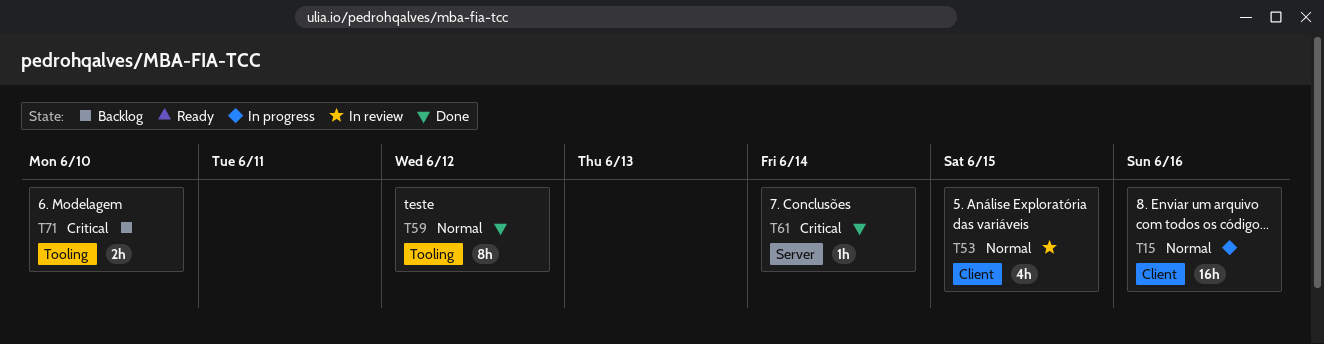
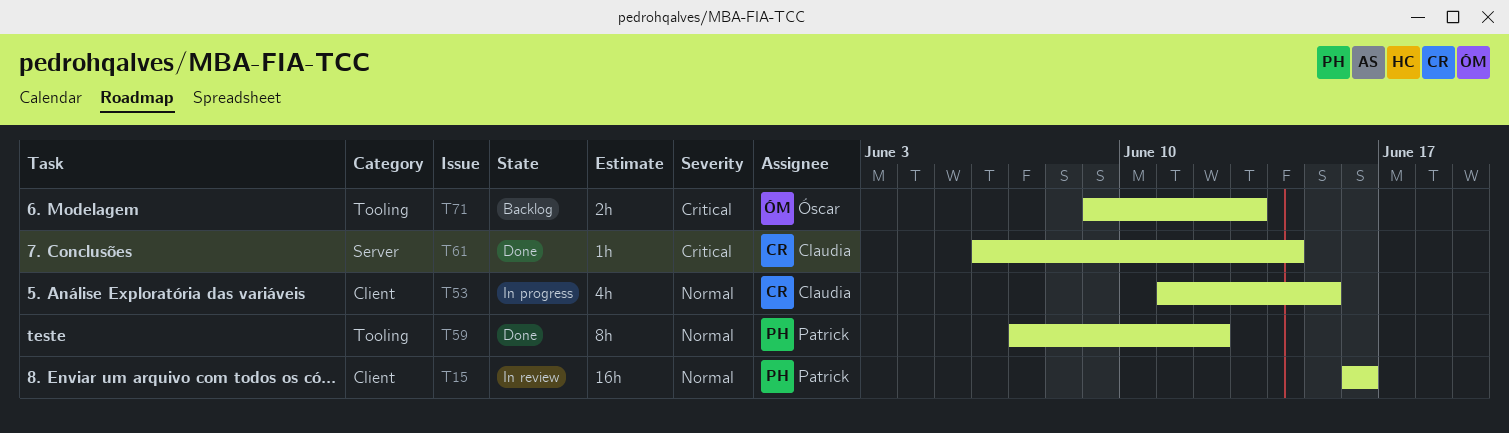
T15, status: In progress -> In review
T53, status: In review -> In progress
T71, due: Jun 10 -> Jun 13

